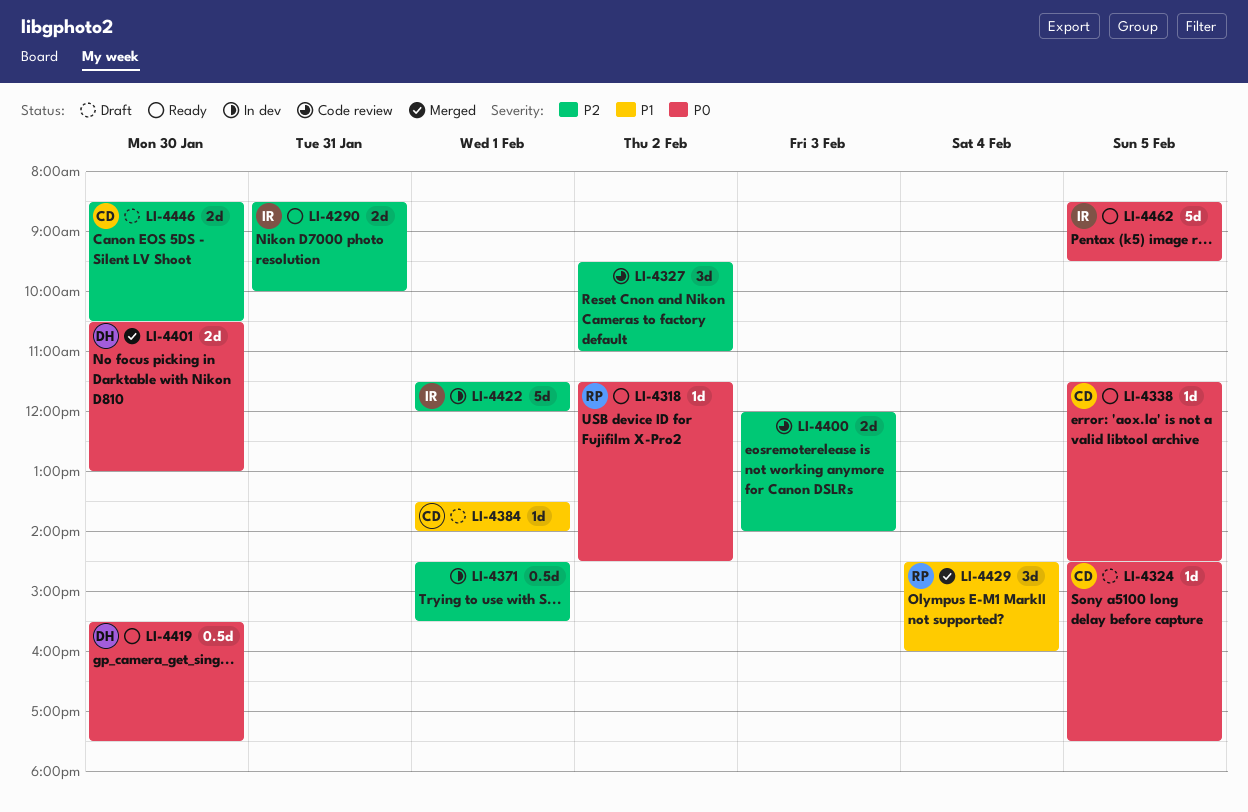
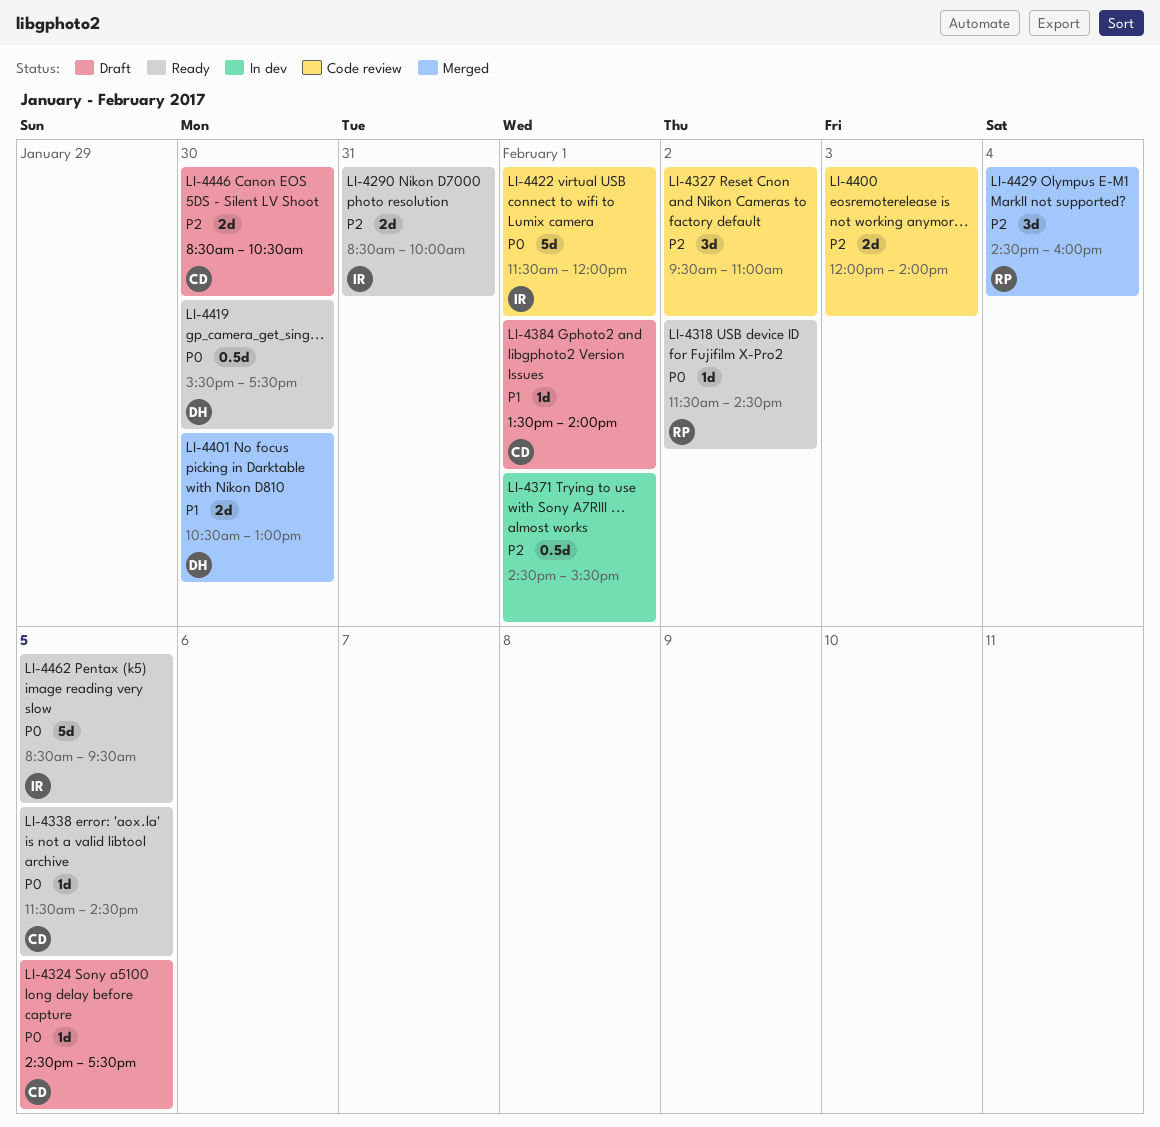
LI-4401, priority: P0 -> P1
LI-4422, status: In dev -> Code review
LI-4422, priority: P2 -> P0
LI-4429, priority: P1 -> P2

